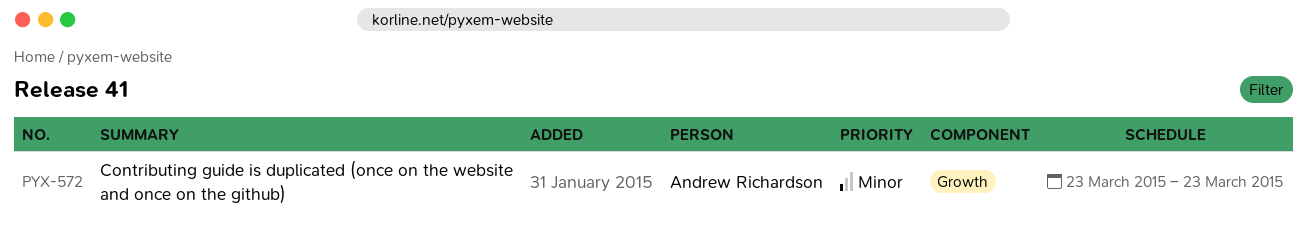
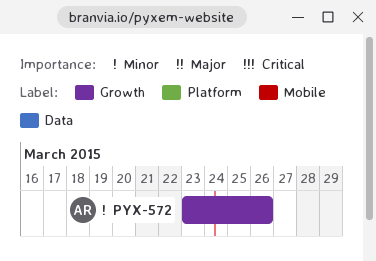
PYX-572, due: Mar 23 -> Mar 26

